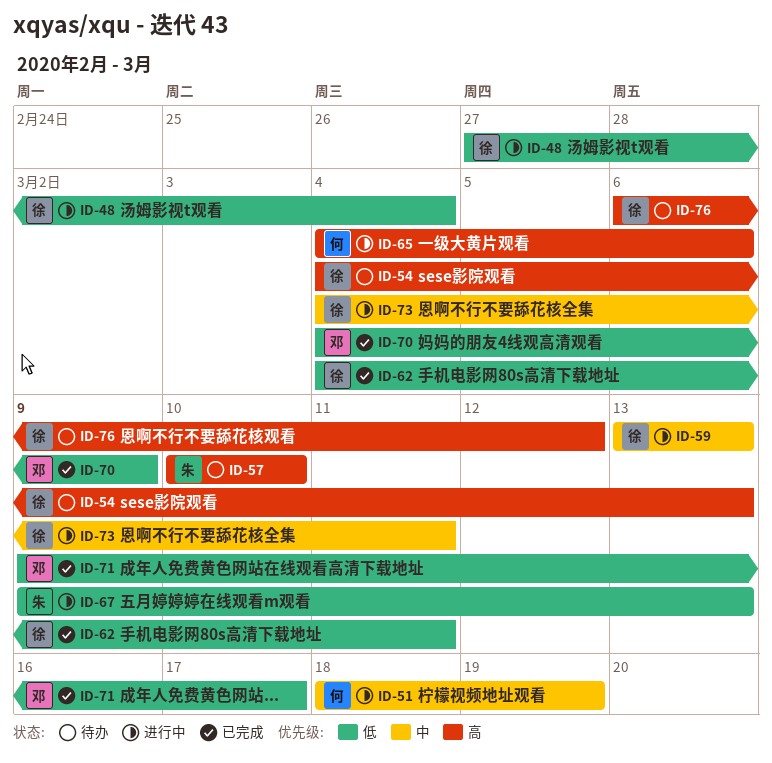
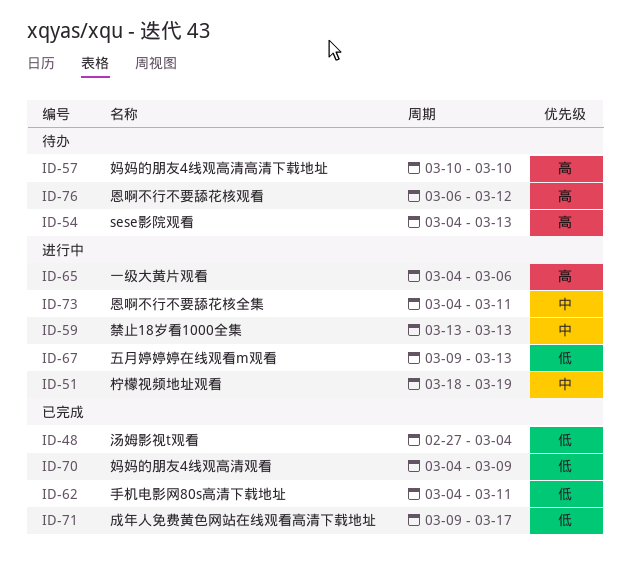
ID-48, status: 进行中 -> 已完成

